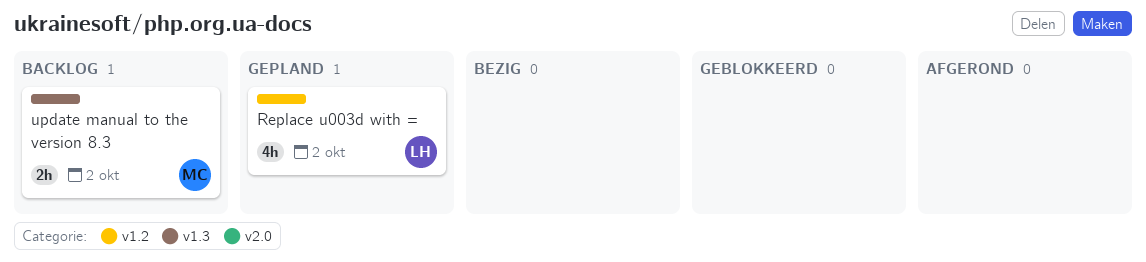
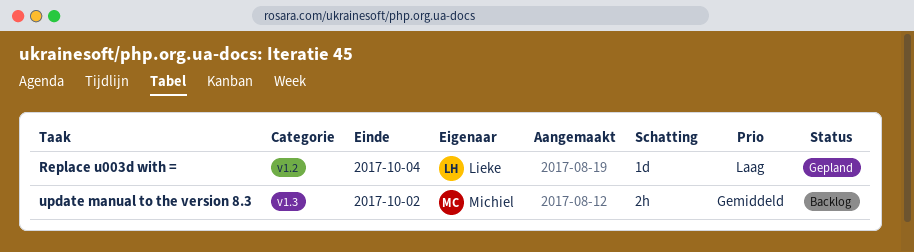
Replace u003d with =, estimate: 4h -> 1d
Replace u003d with =, due: Oct 2 -> Oct 4

